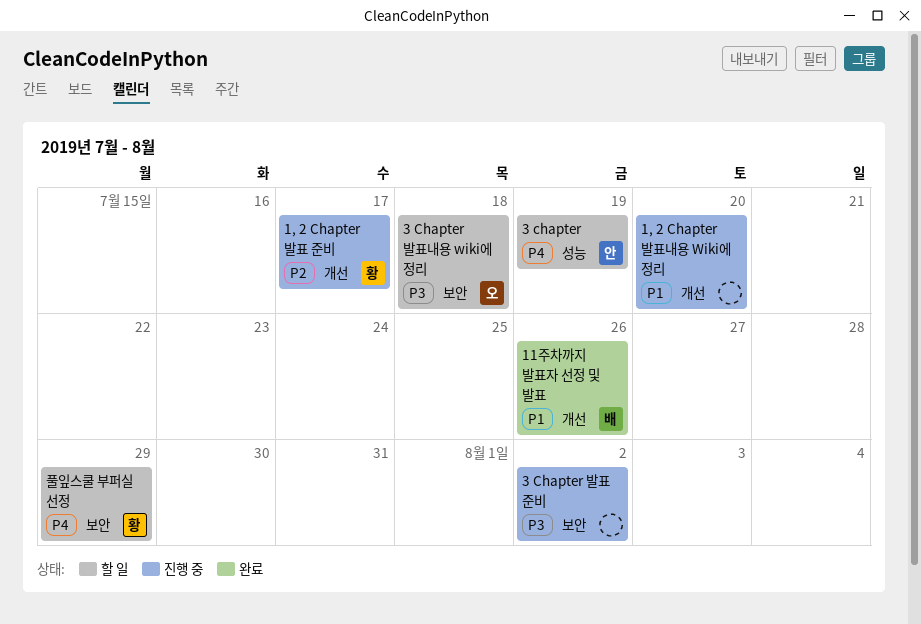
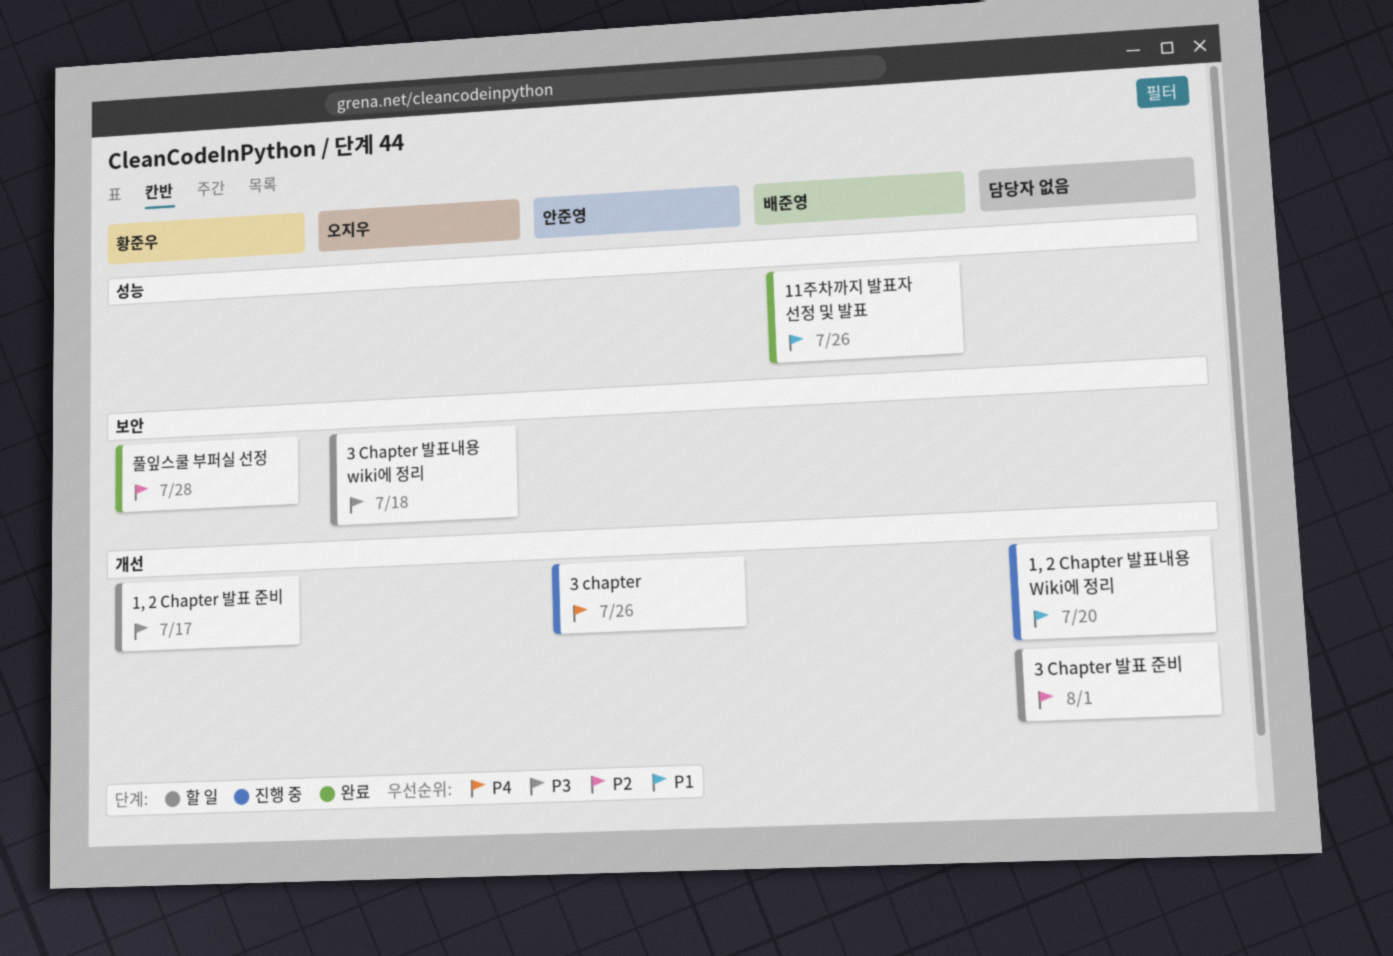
1, 2 Chapter 발표 준비, status: 진행 중 -> 할 일
1, 2 Chapter 발표 준비, priority: P2 -> P3
11주차까지 발표자 선정 및 발표, label: 개선 -> 성능
3 chapter, status: 할 일 -> 진행 중
3 chapter, label: 성능 -> 개선
3 chapter, due: Jul 19 -> Jul 26
3 Chapter 발표 준비, status: 진행 중 -> 할 일
3 Chapter 발표 준비, priority: P3 -> P2
3 Chapter 발표 준비, label: 보안 -> 개선
3 Chapter 발표 준비, due: Aug 2 -> Aug 1
풀잎스쿨 부퍼실 선정, status: 할 일 -> 완료
풀잎스쿨 부퍼실 선정, priority: P4 -> P2
풀잎스쿨 부퍼실 선정, due: Jul 29 -> Jul 28

